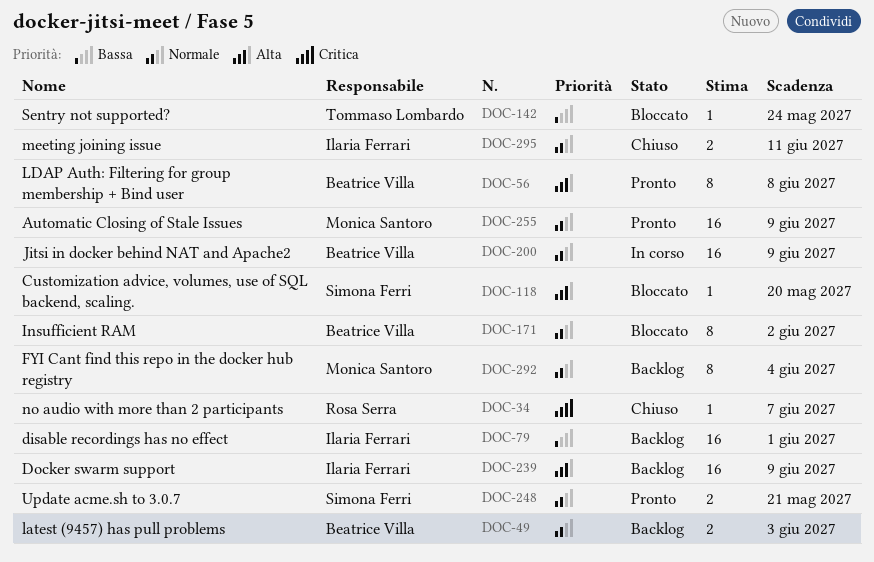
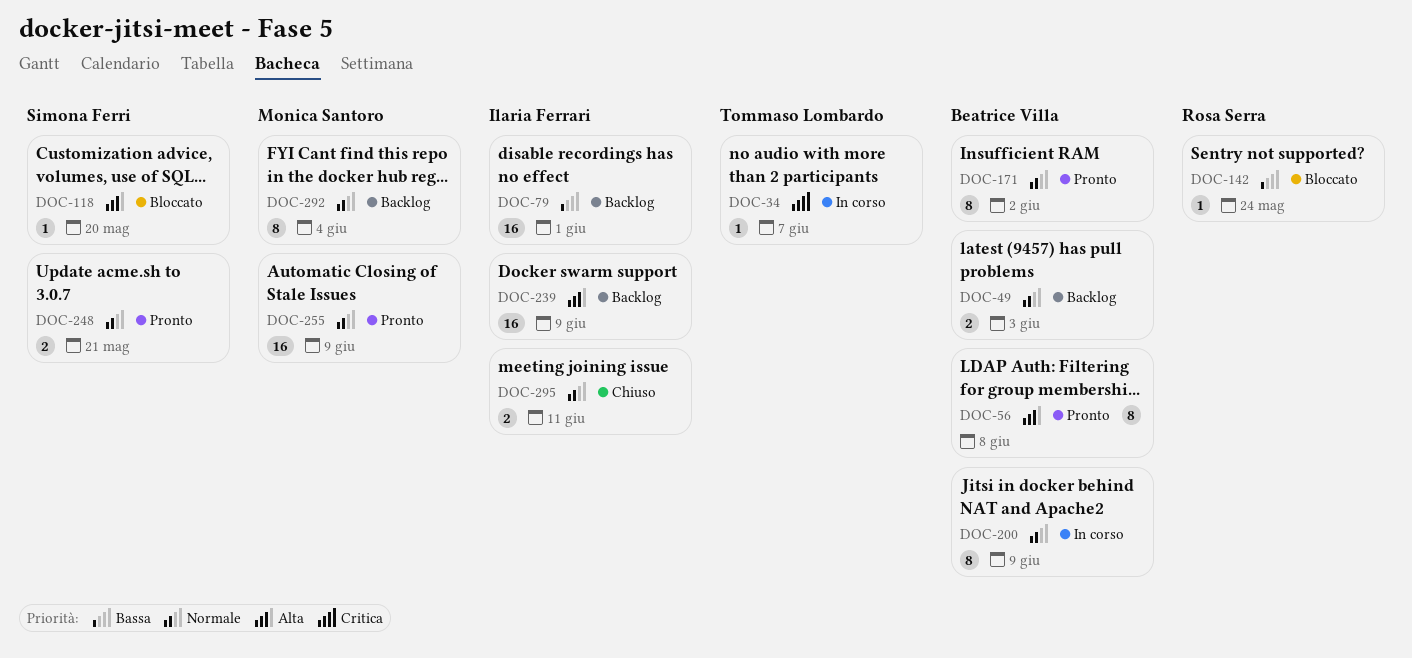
DOC-34, status: Chiuso -> In corso
DOC-34, owner: Rosa Serra -> Tommaso Lombardo
DOC-142, owner: Tommaso Lombardo -> Rosa Serra
DOC-171, status: Bloccato -> Pronto
DOC-200, estimate: 16 -> 8

